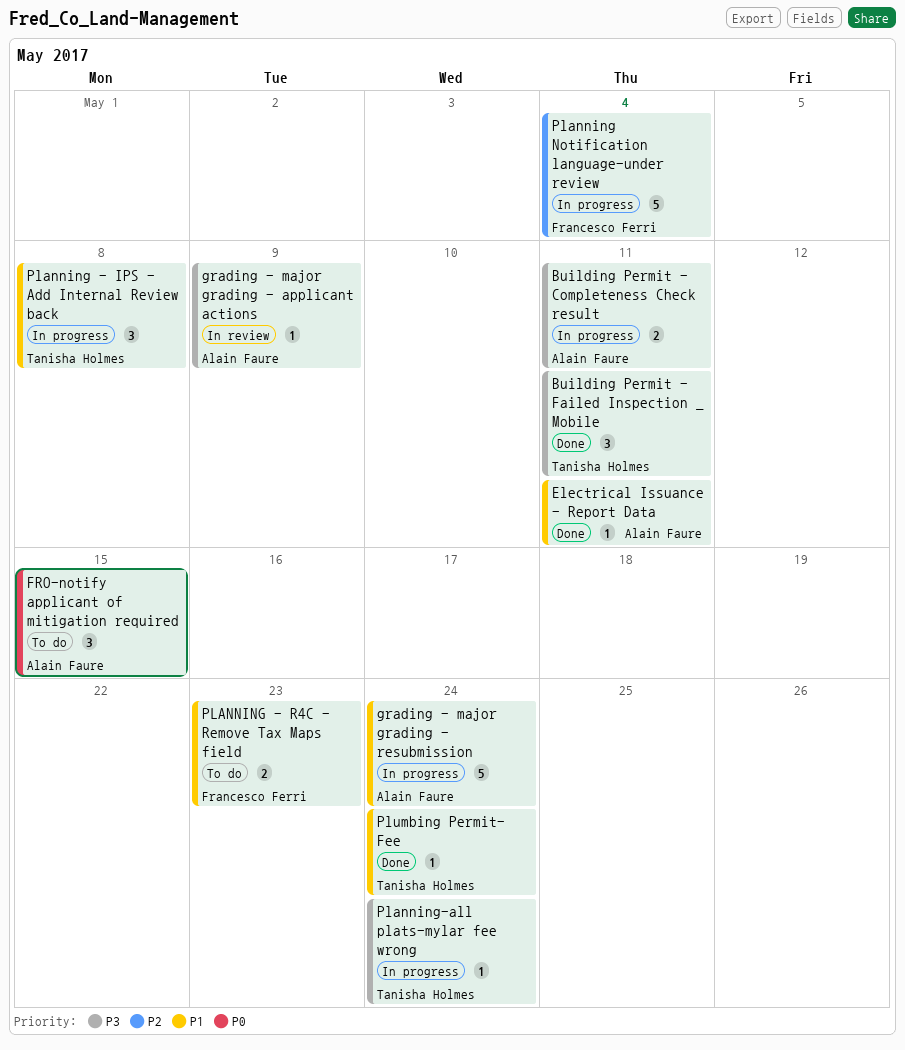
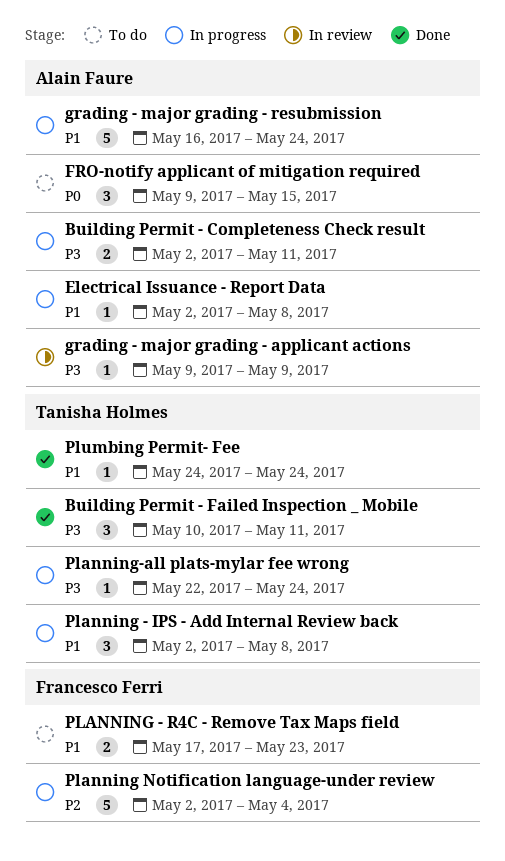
Electrical Issuance - Report Data, status: Done -> In progress
Electrical Issuance - Report Data, due: May 11 -> May 8

